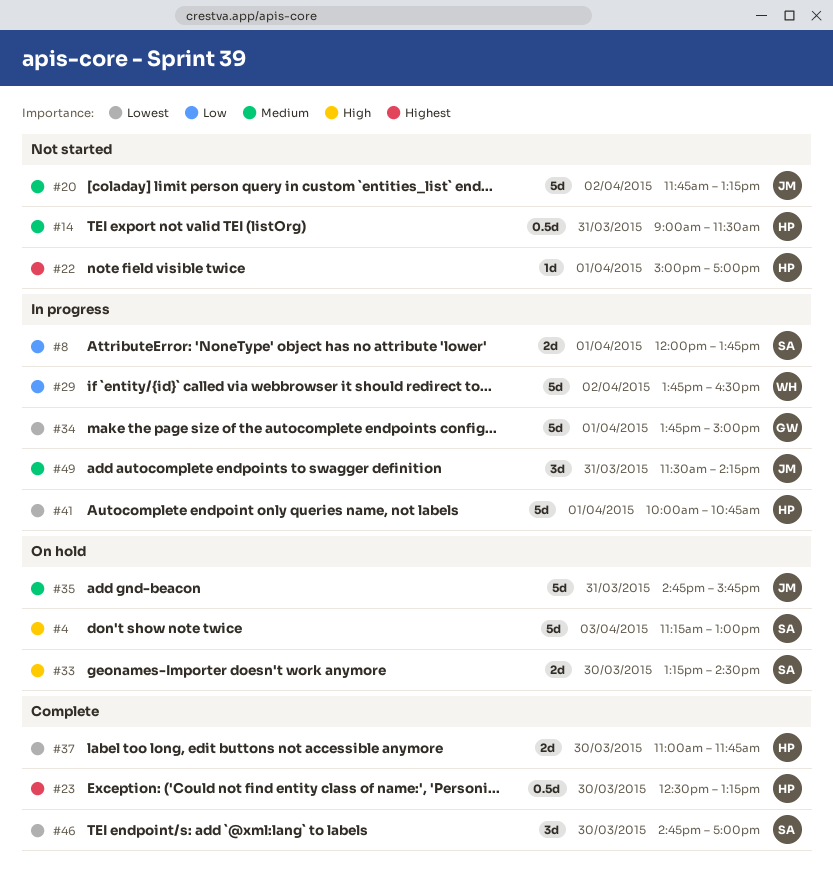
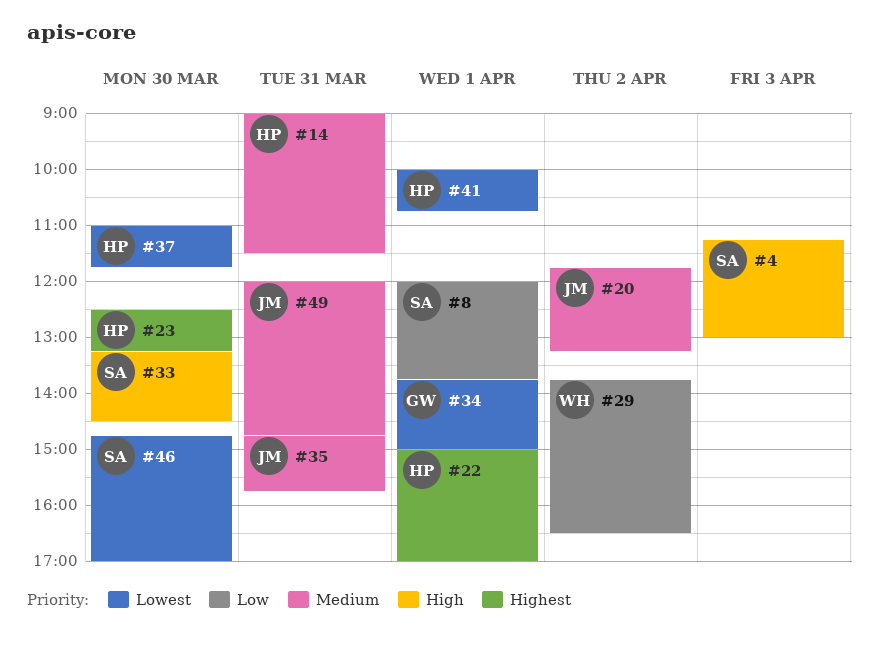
#49, begins: 11:30 -> 12:00
#49, ends: 14:15 -> 14:45

